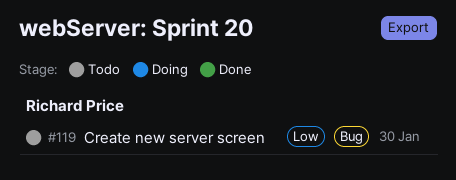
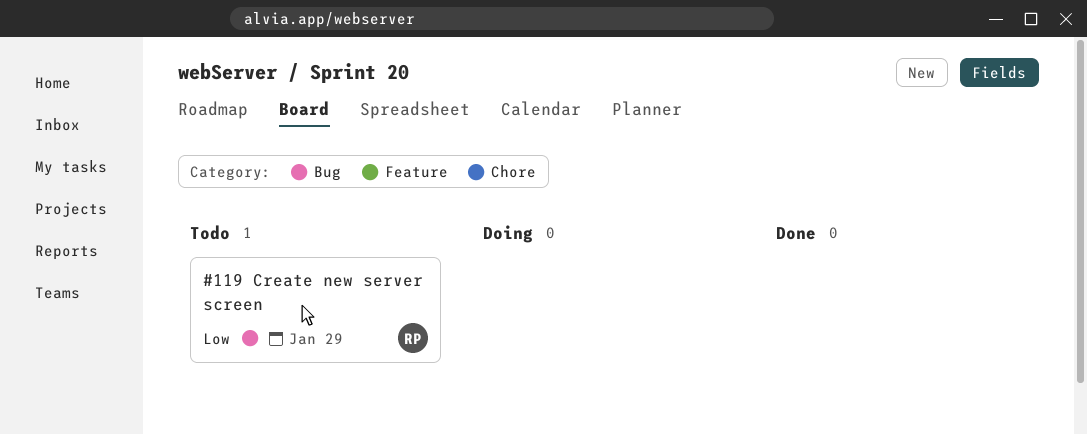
#119, due: Jan 30 -> Jan 29

